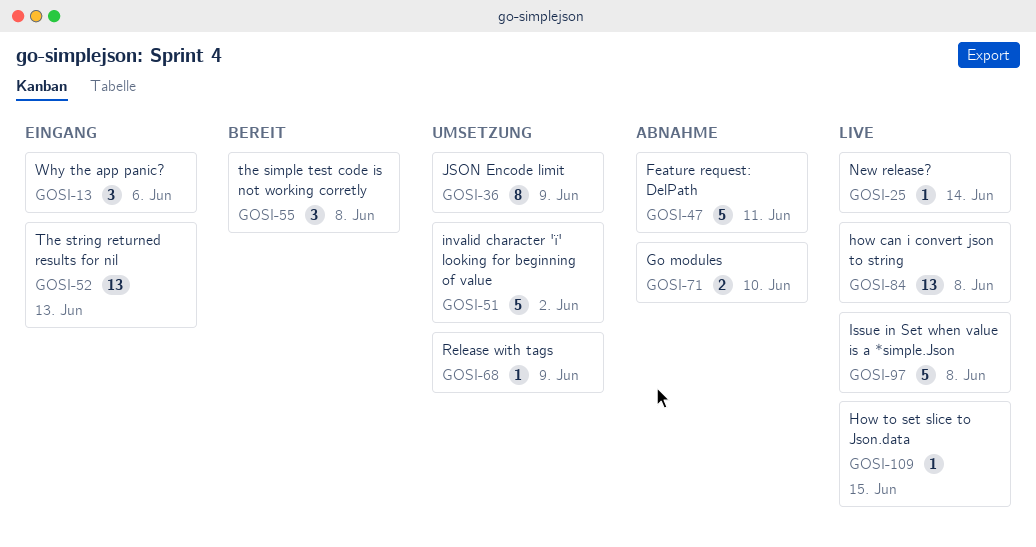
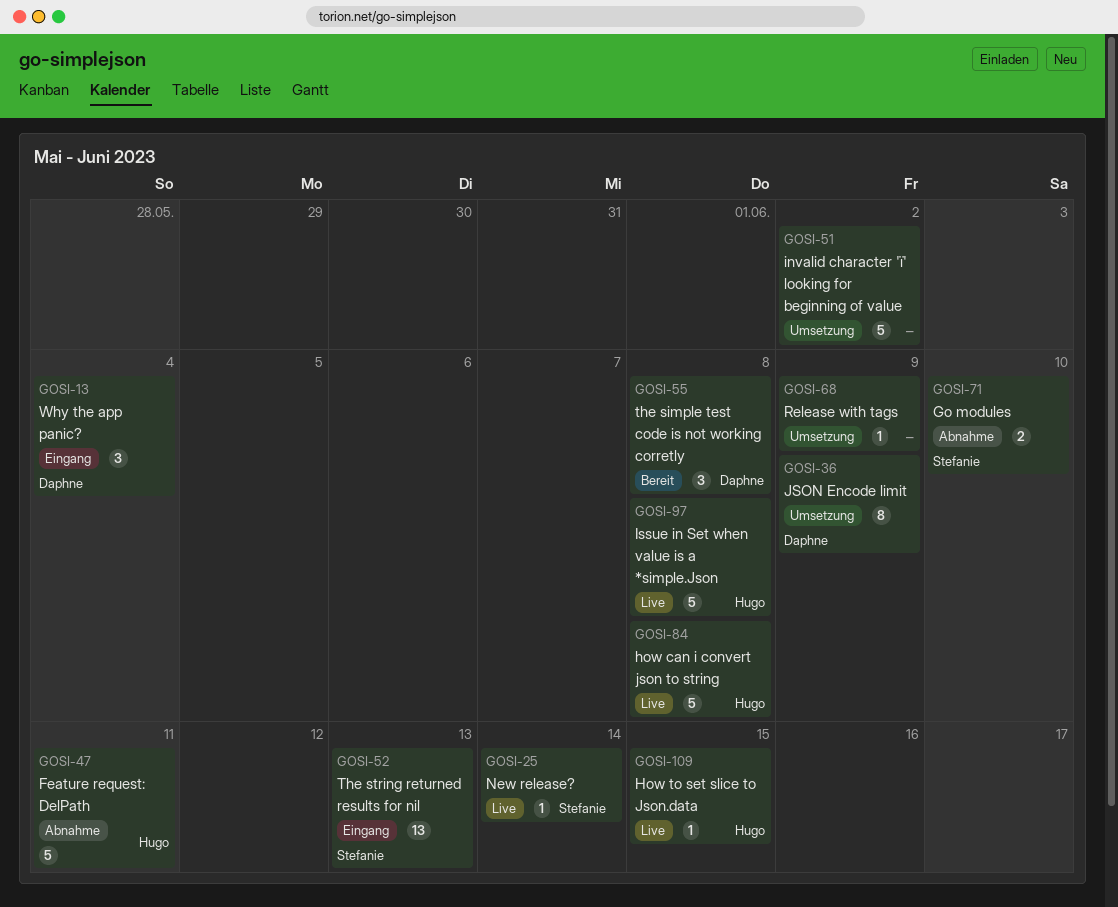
GOSI-13, due: Jun 6 -> Jun 4
GOSI-84, estimate: 13 -> 5

